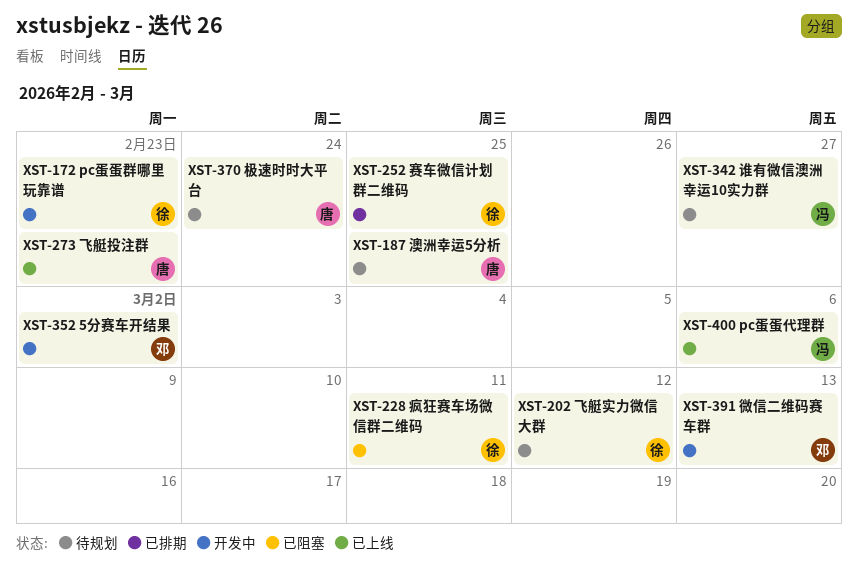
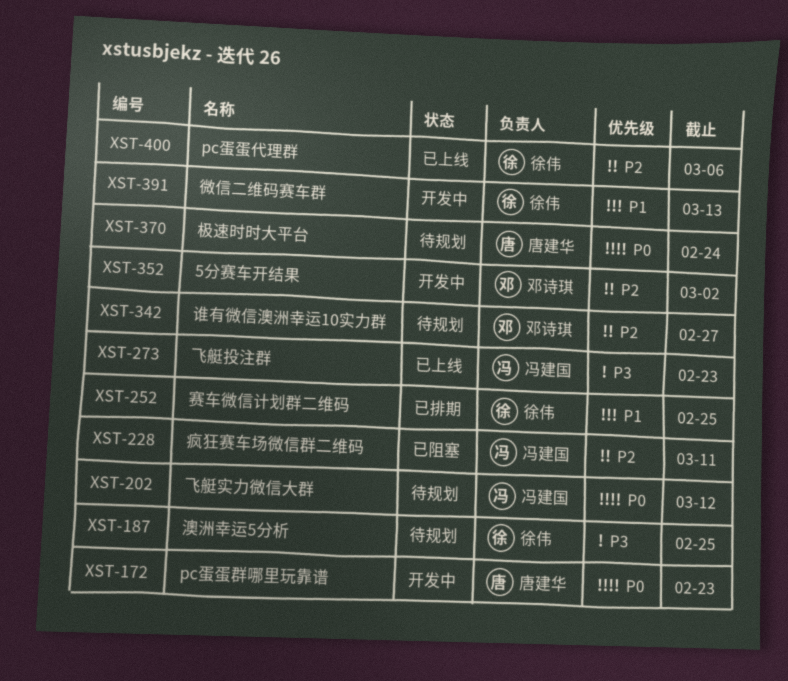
XST-172, owner: 徐伟 -> 唐建华
XST-187, owner: 唐建华 -> 徐伟
XST-202, owner: 徐伟 -> 冯建国
XST-228, owner: 徐伟 -> 冯建国
XST-273, owner: 唐建华 -> 冯建国
XST-342, owner: 冯建国 -> 邓诗琪
XST-391, owner: 邓诗琪 -> 徐伟
XST-400, owner: 冯建国 -> 徐伟

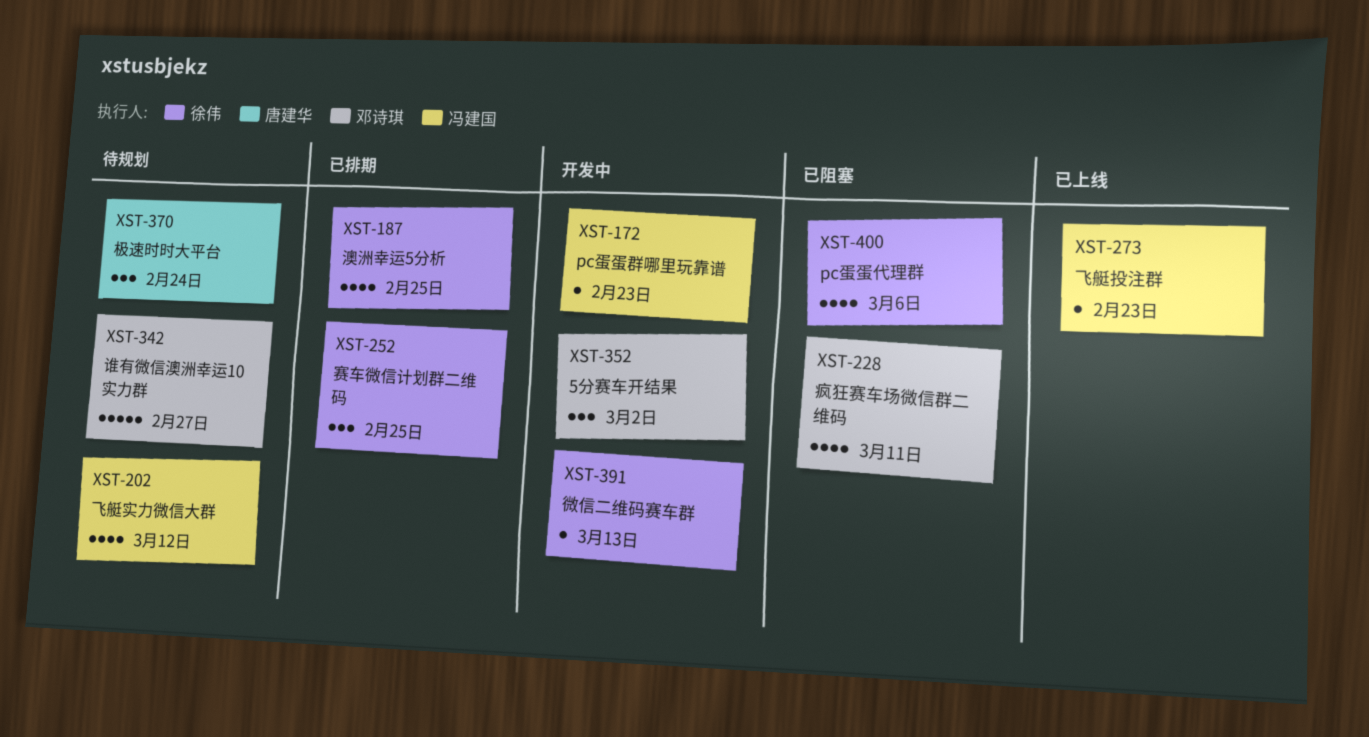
XST-172, owner: 唐建华 -> 冯建国
XST-187, status: 待规划 -> 已排期
XST-228, owner: 冯建国 -> 邓诗琪
XST-400, status: 已上线 -> 已阻塞

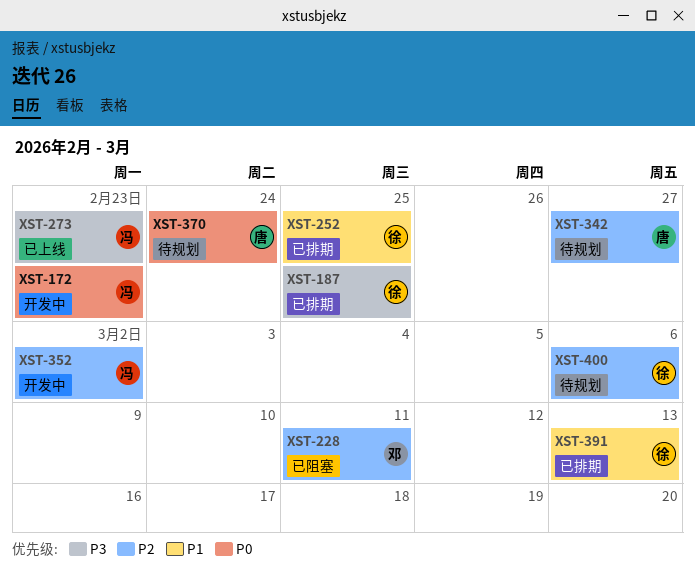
XST-202: present -> none
XST-342, owner: 邓诗琪 -> 唐建华
XST-352, owner: 邓诗琪 -> 冯建国
XST-391, status: 开发中 -> 已排期
XST-400, status: 已阻塞 -> 待规划

